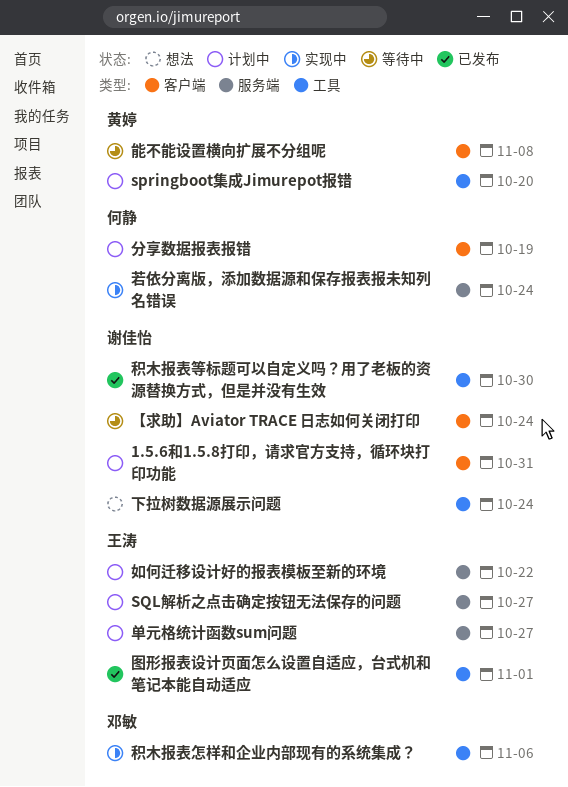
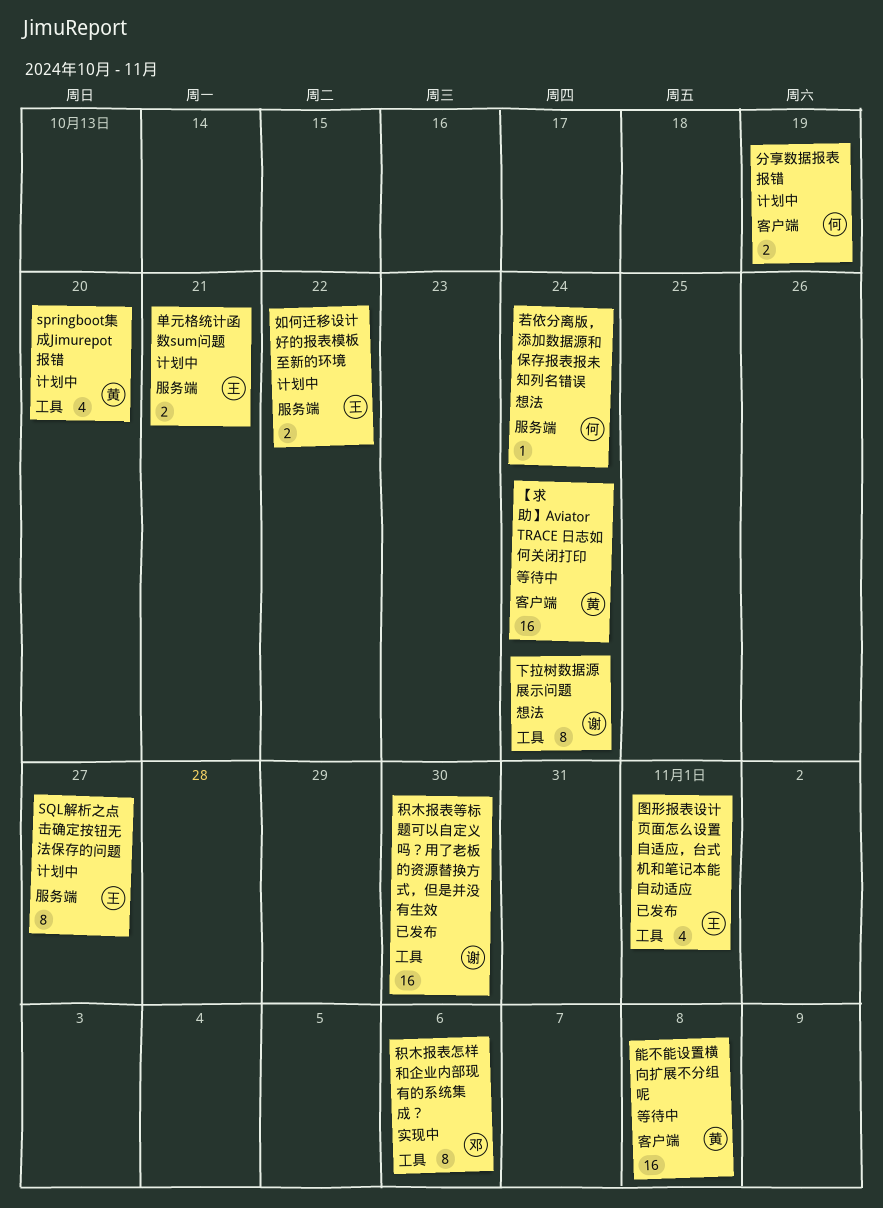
1.5.6和1.5.8打印，请求官方支持，循环块打印功能: present -> none
【求助】Aviator TRACE 日志如何关闭打印, owner: 谢佳怡 -> 黄婷
单元格统计函数sum问题, due: Oct 27 -> Oct 21
若依分离版，添加数据源和保存报表报未知列名错误, status: 实现中 -> 想法

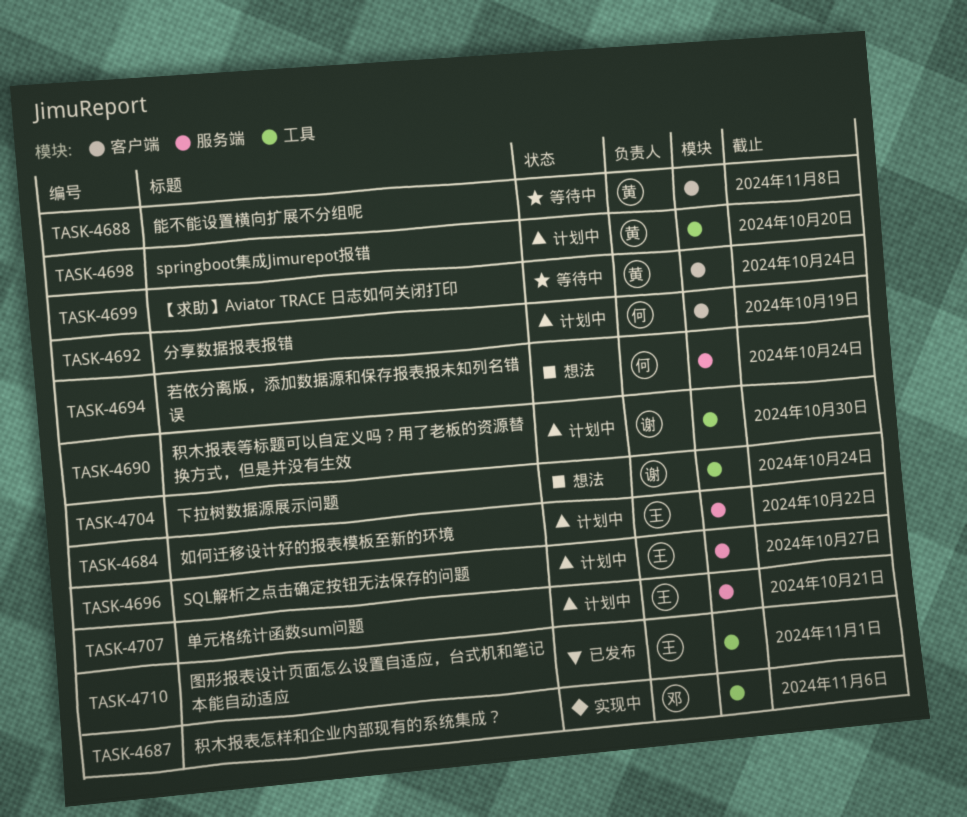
积木报表等标题可以自定义吗？用了老板的资源替换方式，但是并没有生效, status: 已发布 -> 计划中

